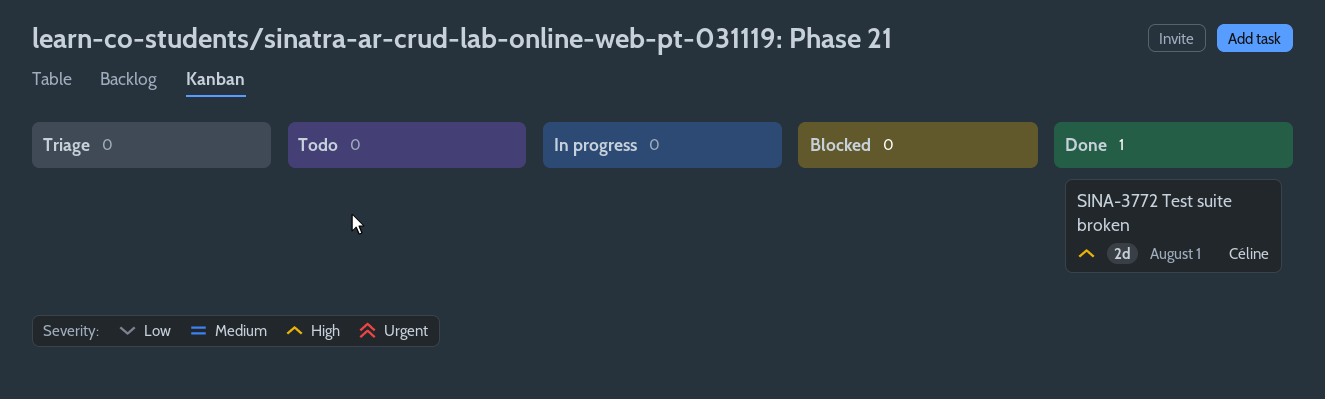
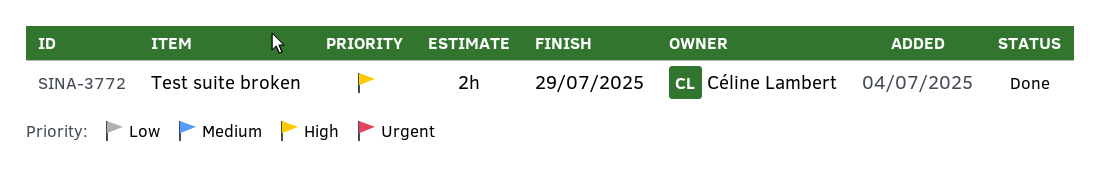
SINA-3772, estimate: 2d -> 2h
SINA-3772, due: Aug 1 -> Jul 29

